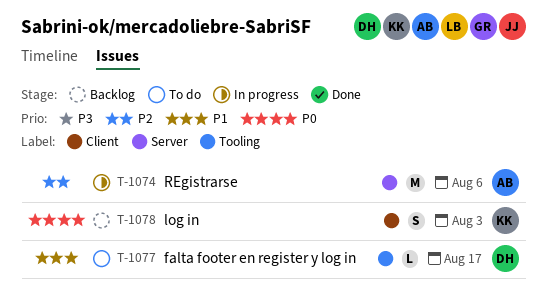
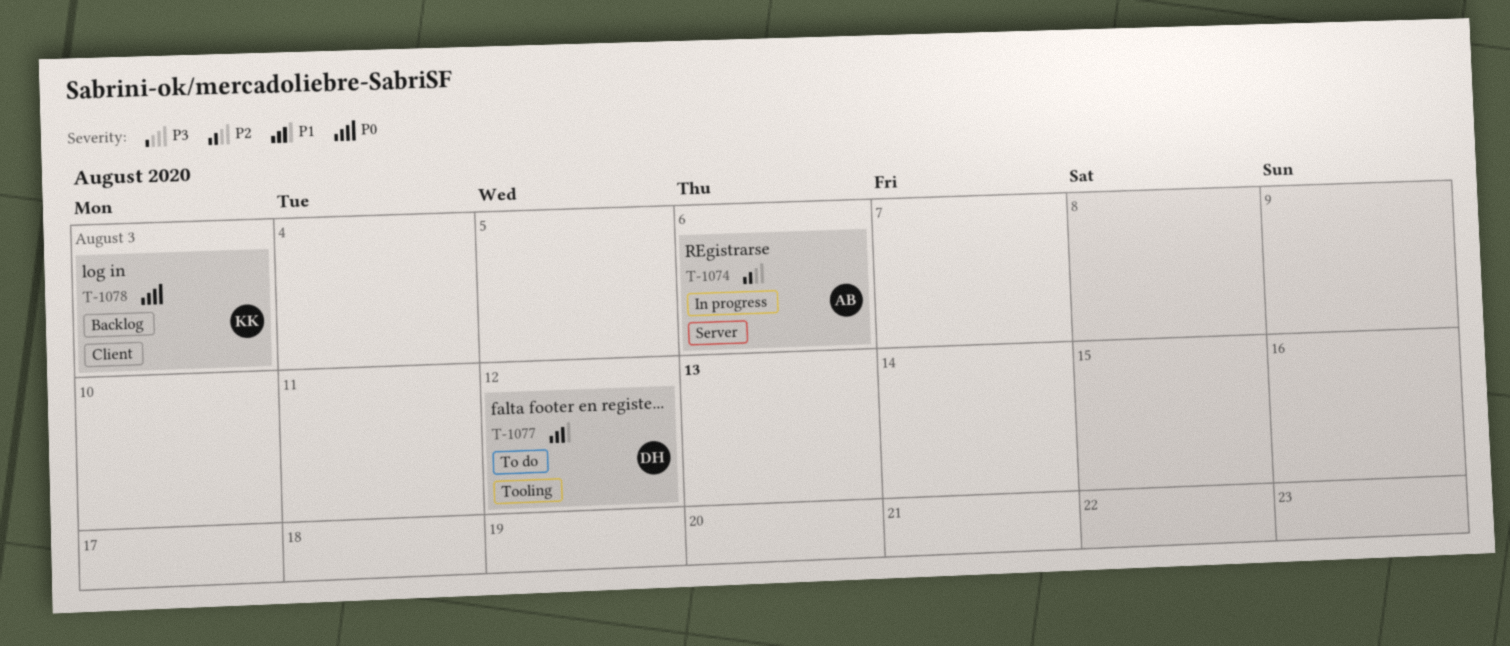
T-1077, due: Aug 17 -> Aug 12

